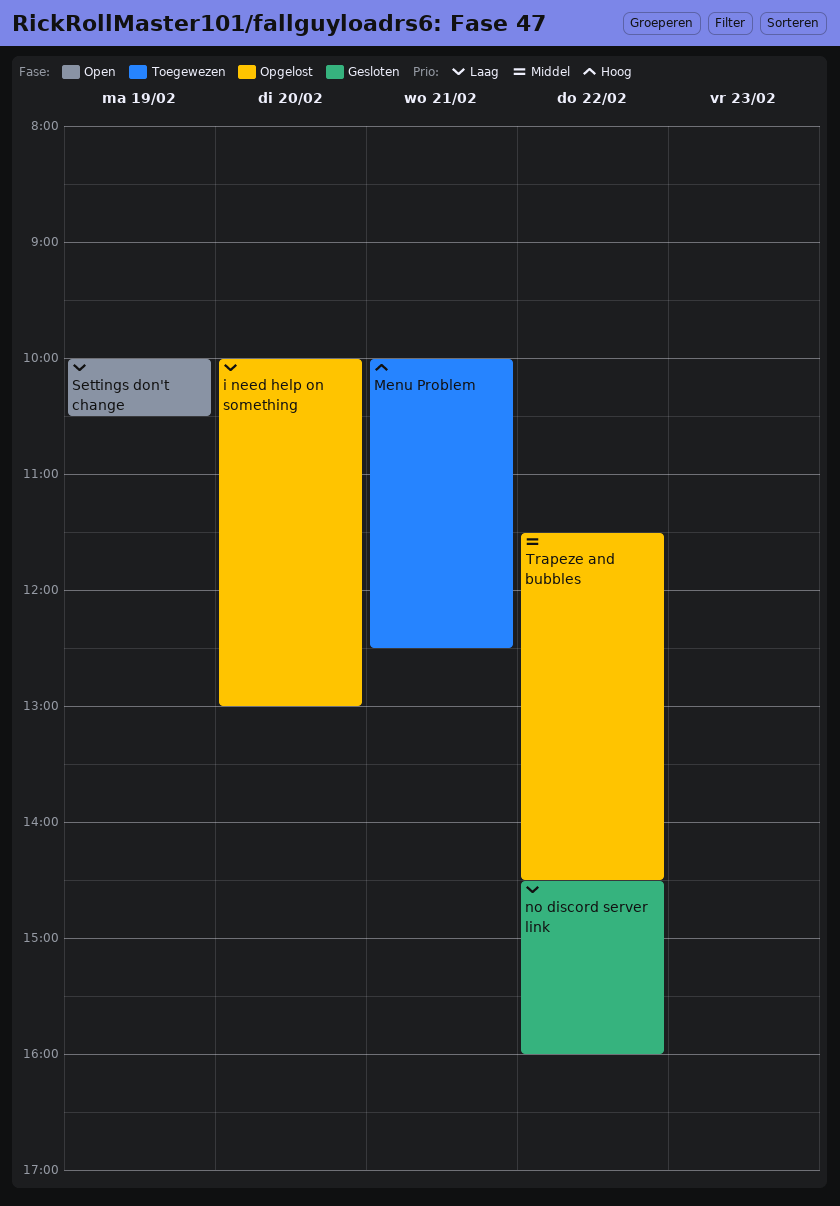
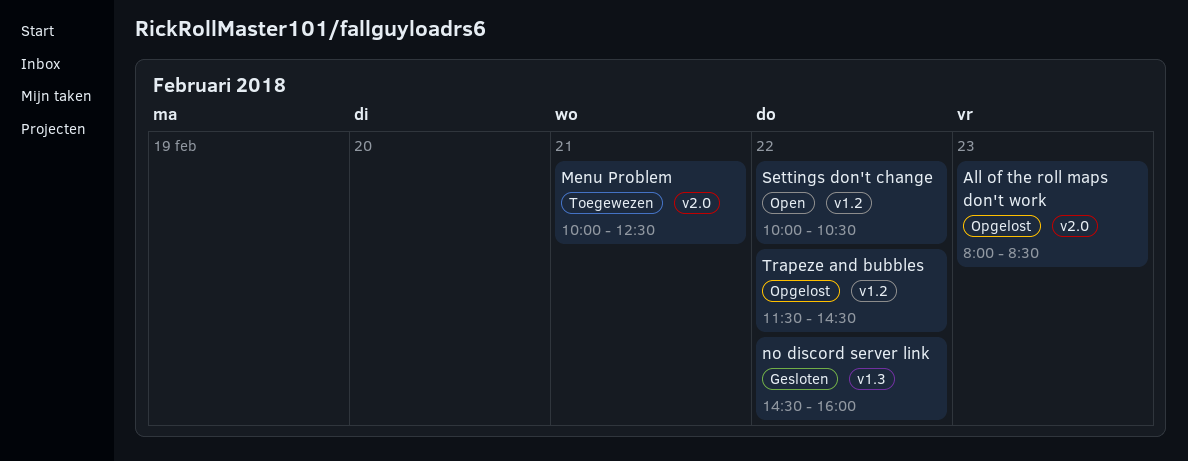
All of the roll maps don't work: none -> present
i need help on something: present -> none
Settings don't change, day: Feb 19 -> Feb 22

